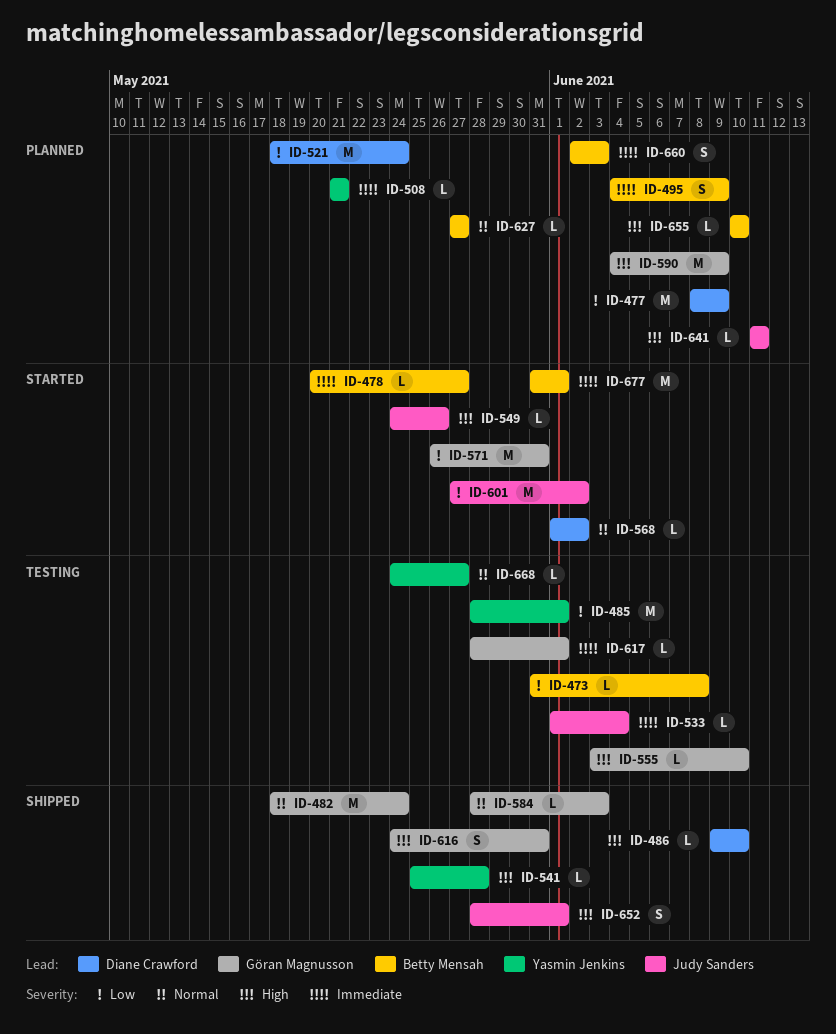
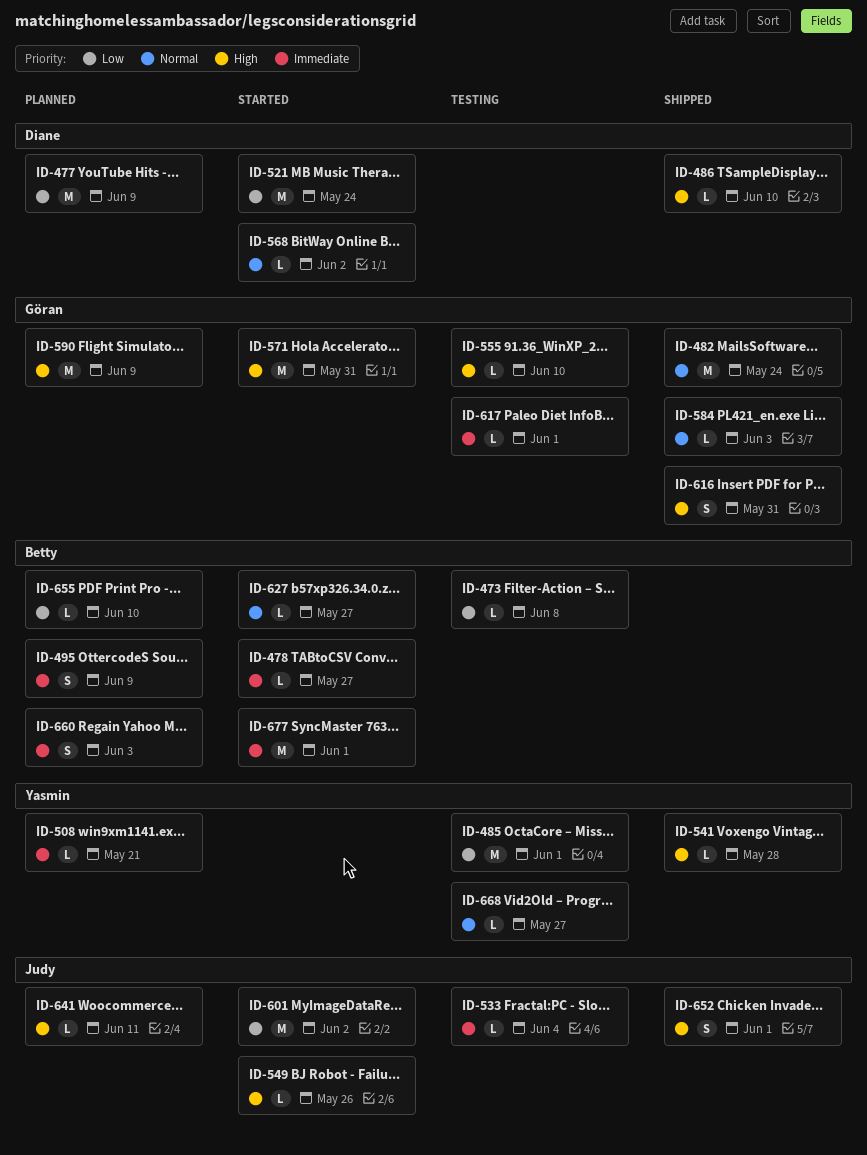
ID-521, status: Planned -> Started
ID-571, priority: Low -> High
ID-627, status: Planned -> Started
ID-655, priority: High -> Low

